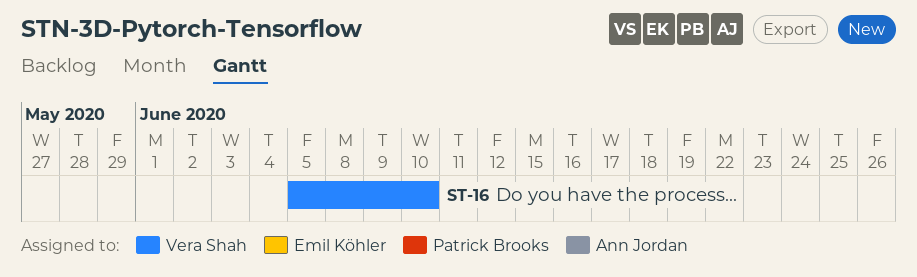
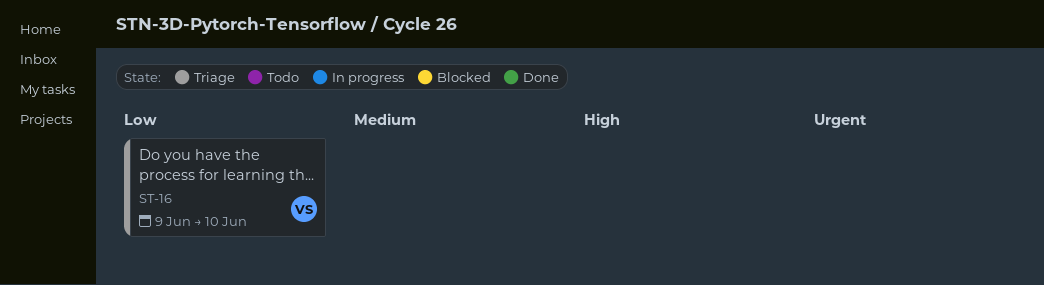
ST-16, start: Jun 5 -> Jun 9

